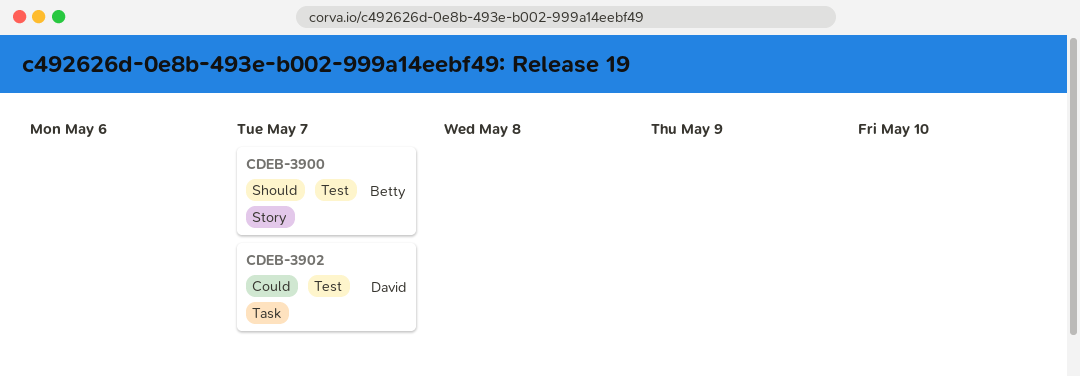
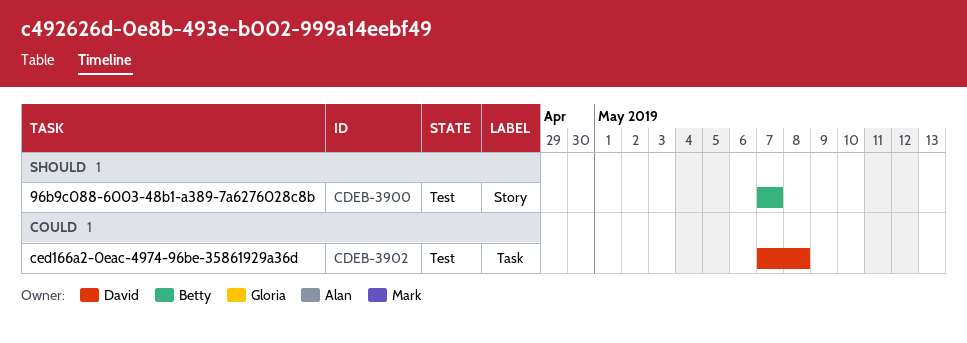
CDEB-3902, due: May 7 -> May 8

